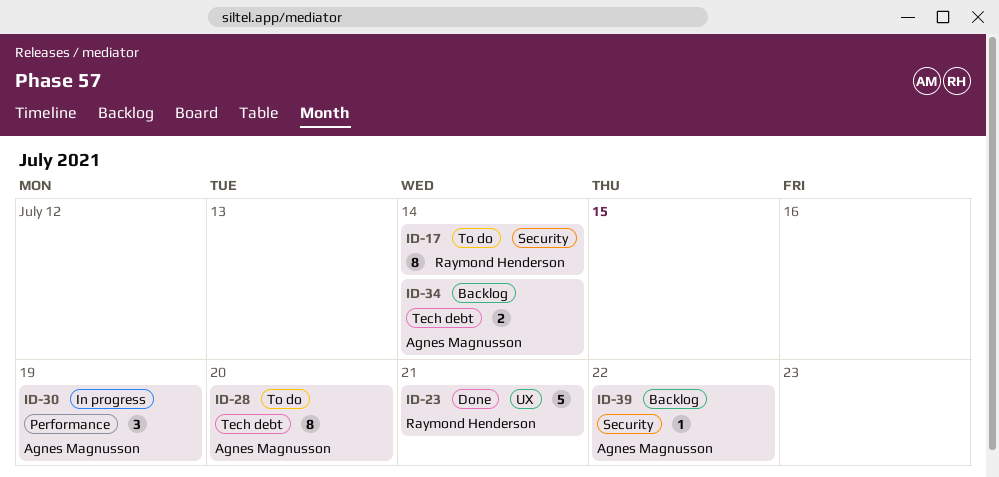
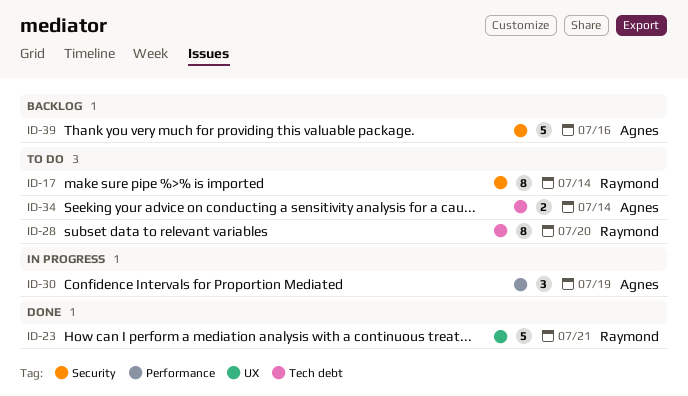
ID-28, owner: Agnes Magnusson -> Raymond Henderson
ID-34, status: Backlog -> To do
ID-39, estimate: 1 -> 5
ID-39, due: Jul 22 -> Jul 16

